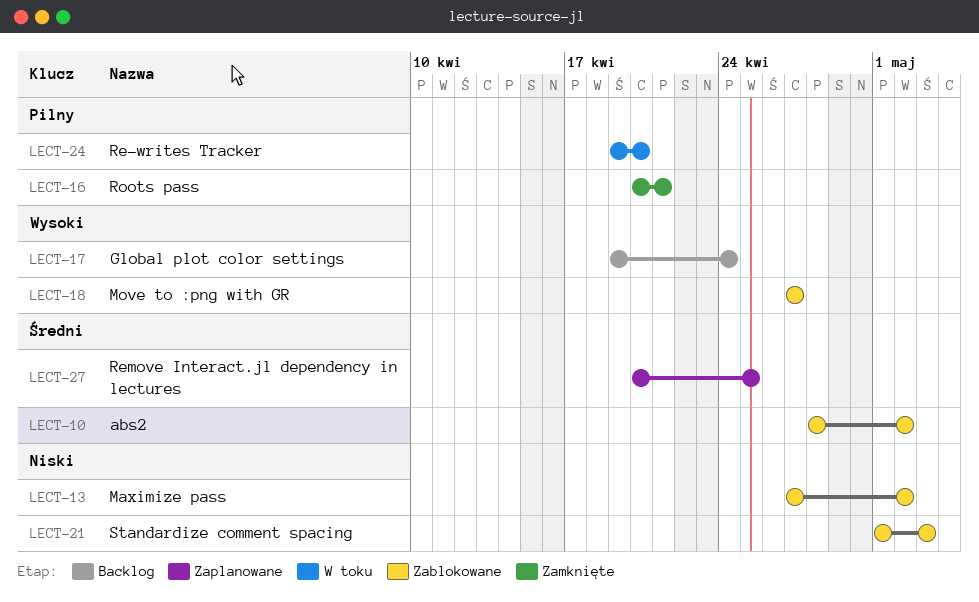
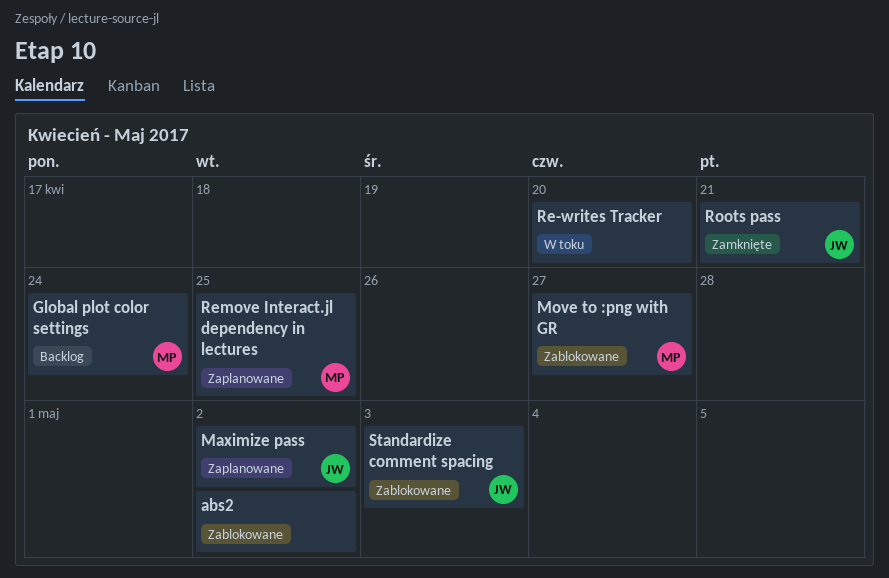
Maximize pass, status: Zablokowane -> Zaplanowane

